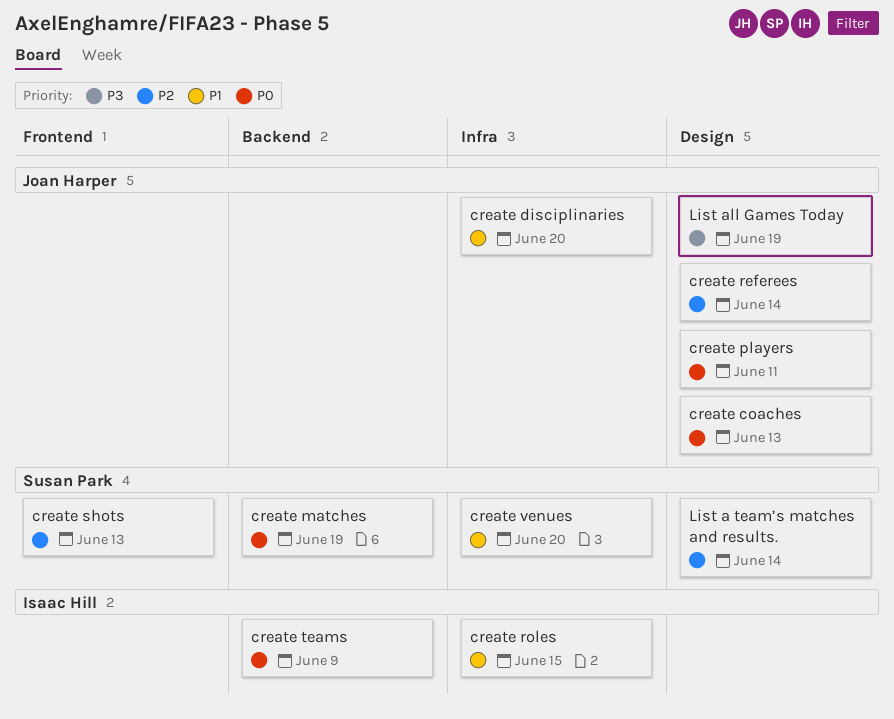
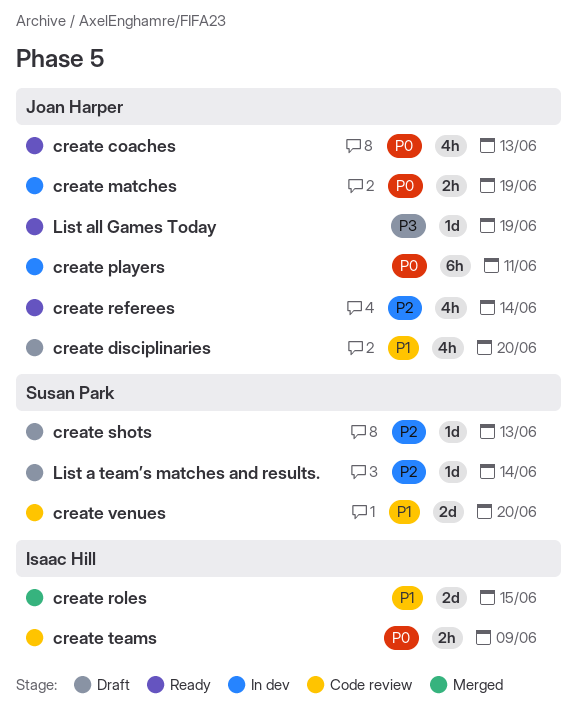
create matches, owner: Susan Park -> Joan Harper

